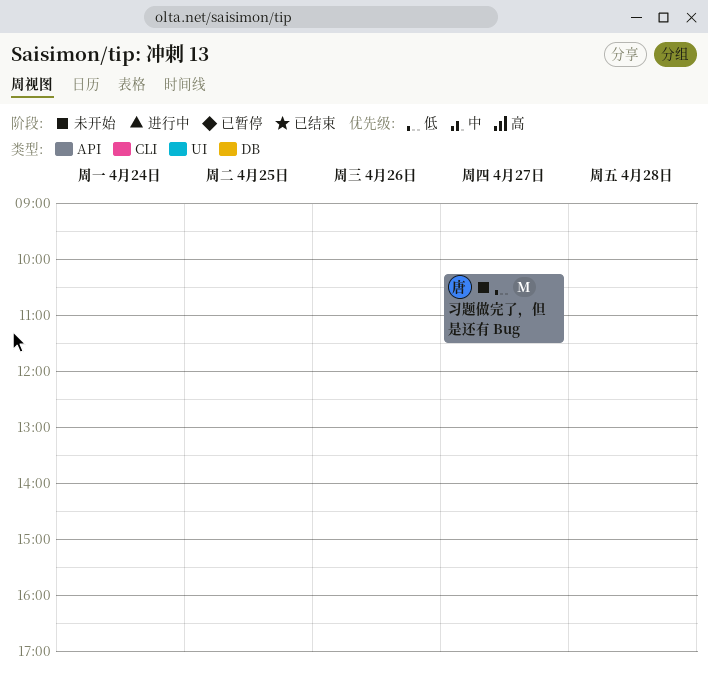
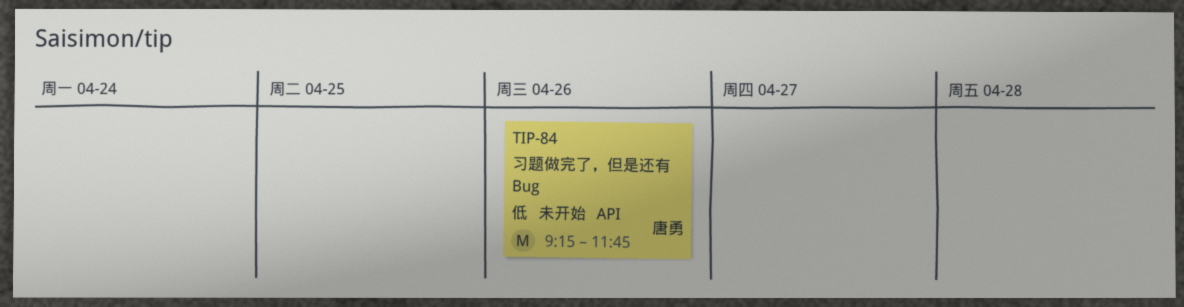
习题做完了，但是还有 Bug, day: Apr 27 -> Apr 26
习题做完了，但是还有 Bug, begins: 10:15 -> 09:15
习题做完了，但是还有 Bug, ends: 11:30 -> 11:45

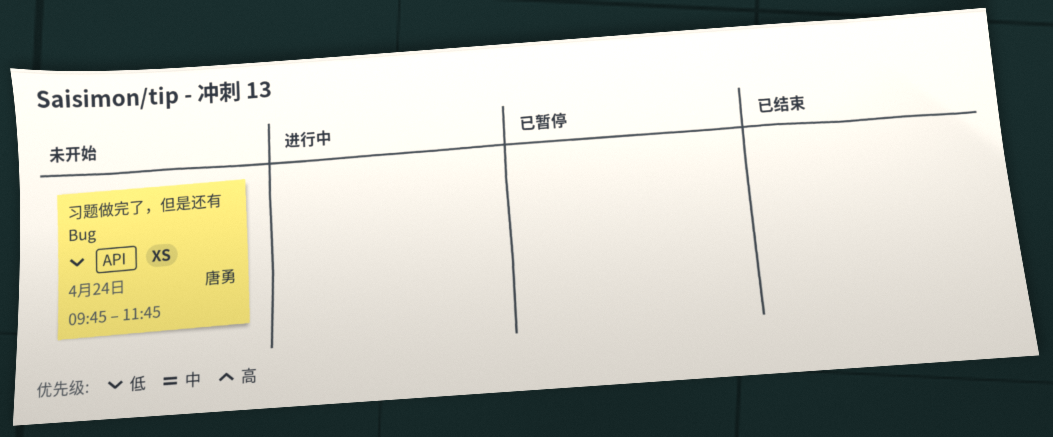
习题做完了，但是还有 Bug, estimate: M -> XS
习题做完了，但是还有 Bug, day: Apr 26 -> Apr 24
习题做完了，但是还有 Bug, begins: 09:15 -> 09:45

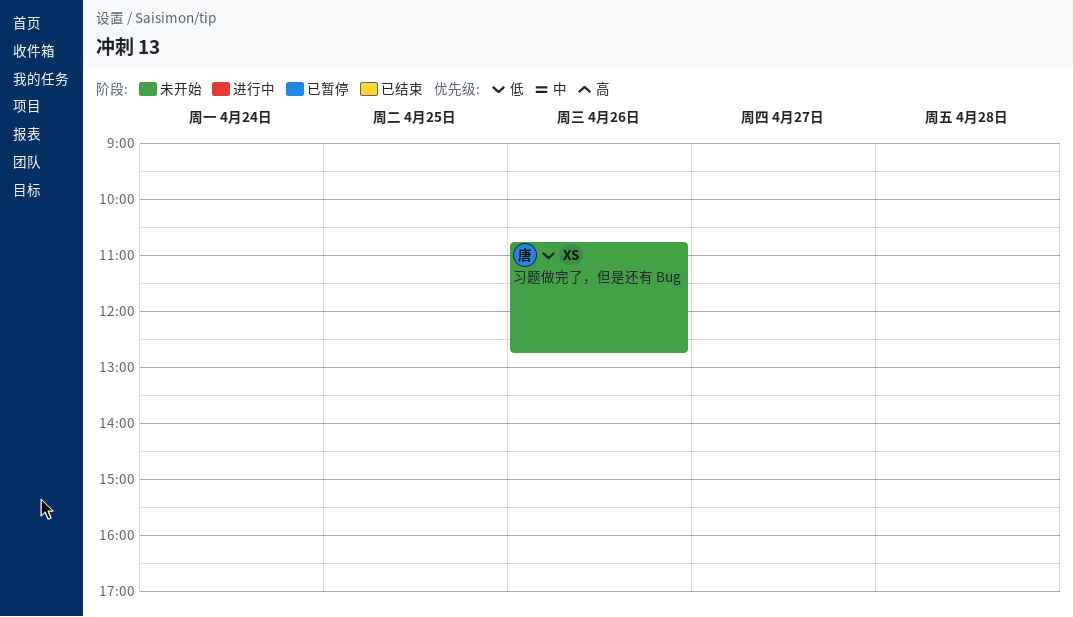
习题做完了，但是还有 Bug, day: Apr 24 -> Apr 26
习题做完了，但是还有 Bug, begins: 09:45 -> 10:45
习题做完了，但是还有 Bug, ends: 11:45 -> 12:45

